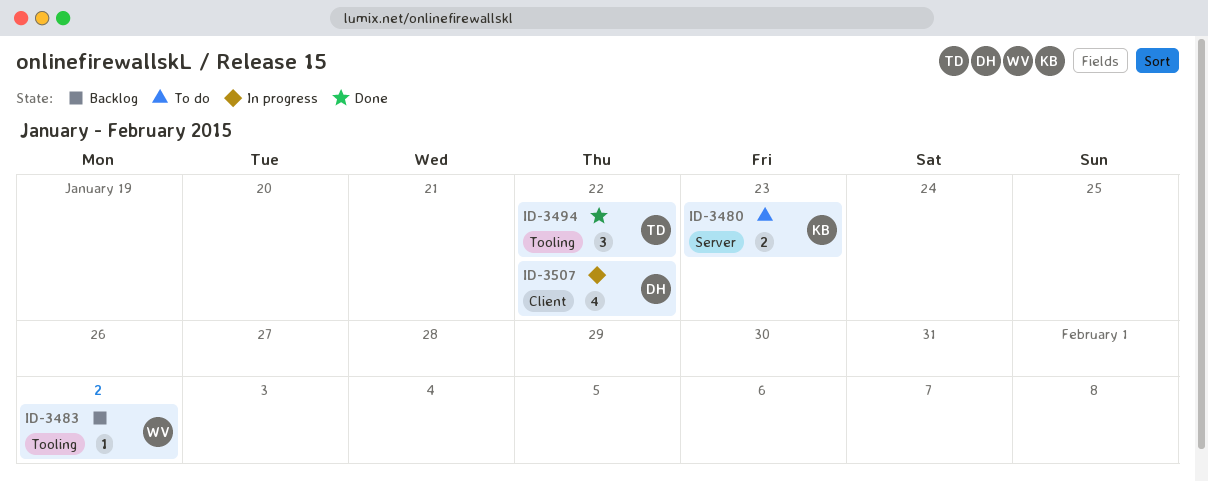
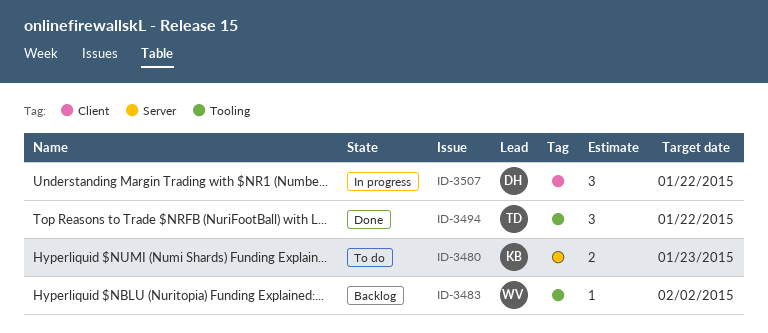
ID-3507, estimate: 4 -> 3

